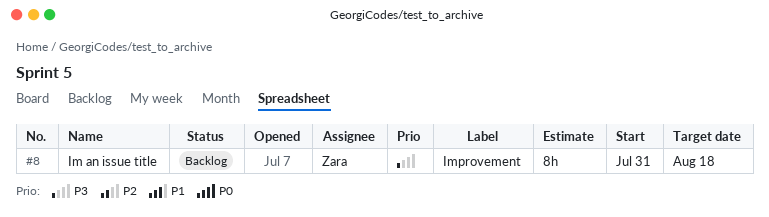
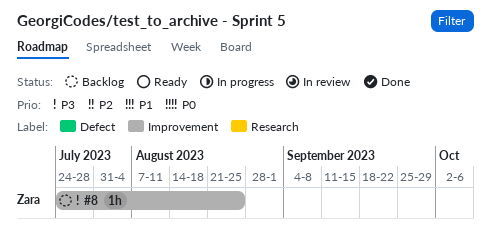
#8, estimate: 8h -> 1h
#8, start: Jul 31 -> Jul 24
#8, due: Aug 18 -> Aug 25

